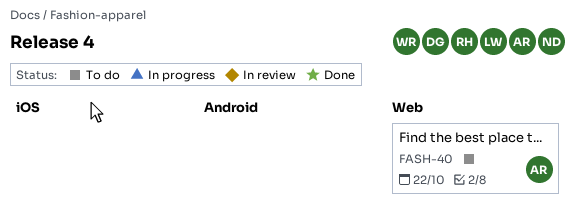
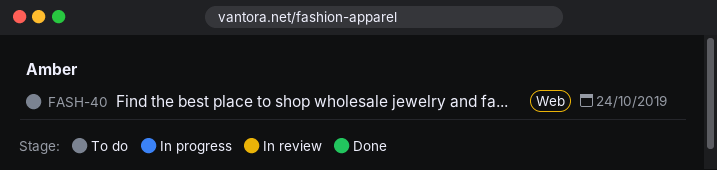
FASH-40, due: Oct 22 -> Oct 24

